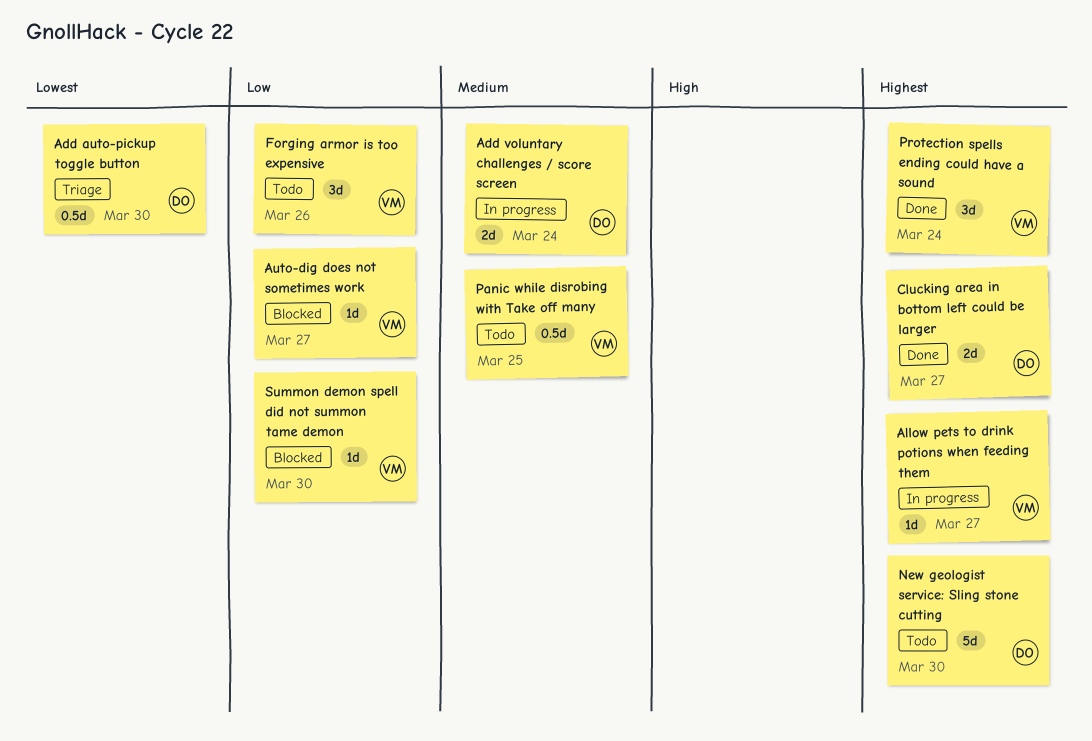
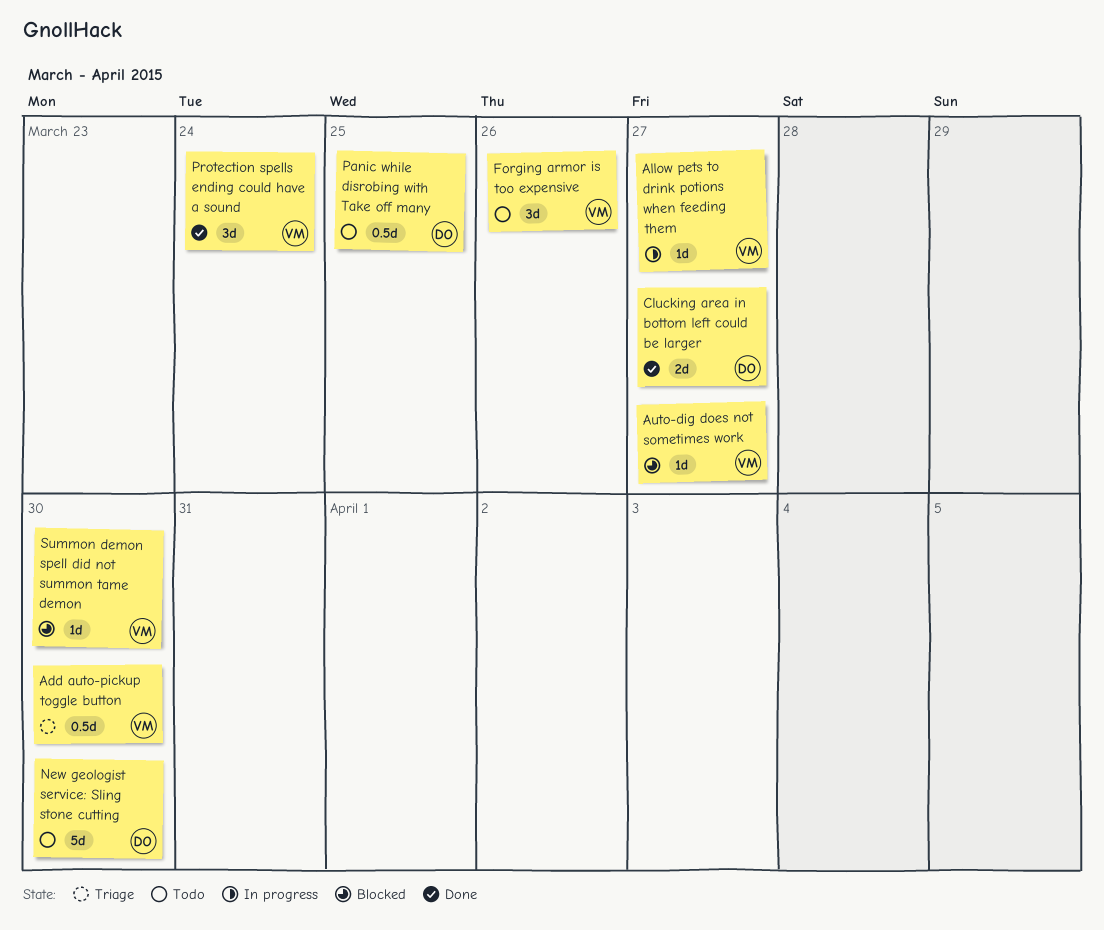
Add auto-pickup toggle button, owner: DO -> VM
Add voluntary challenges / score screen: present -> none
Panic while disrobing with Take off many, owner: VM -> DO

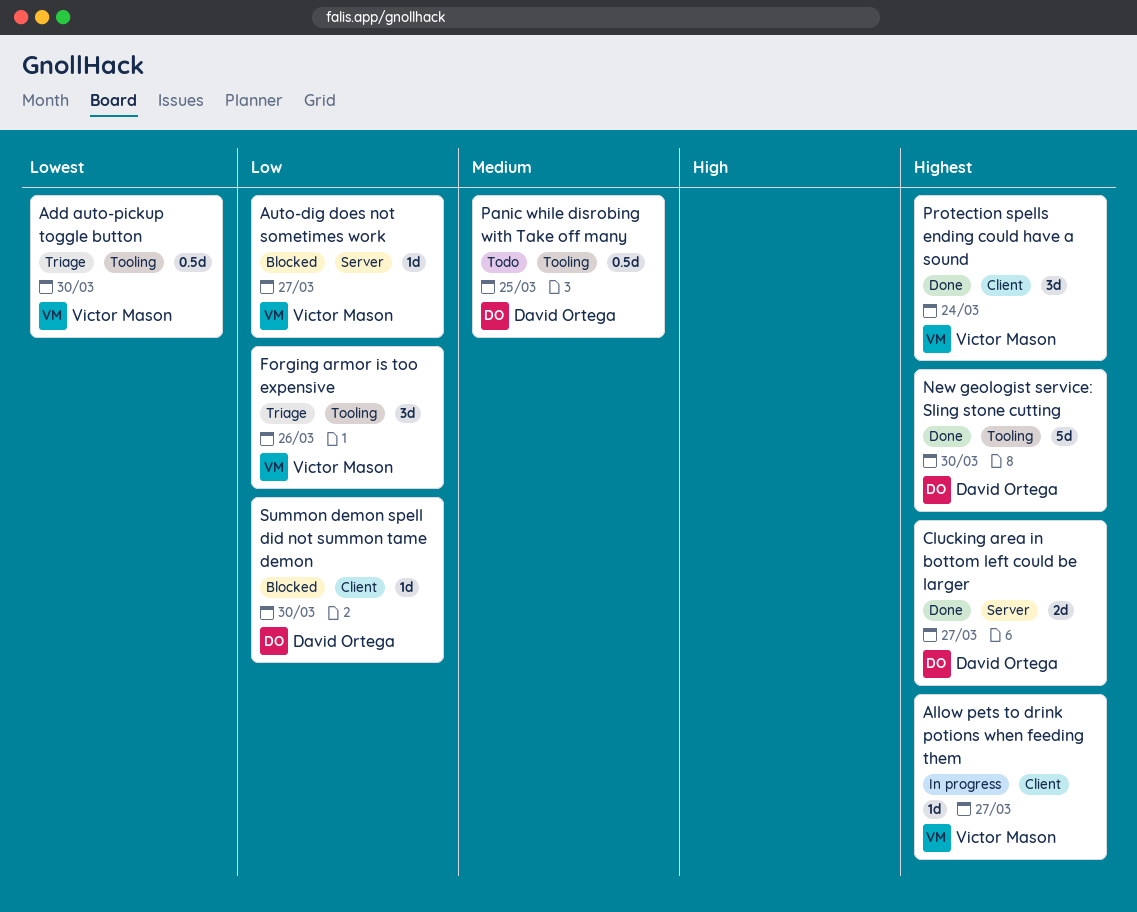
Forging armor is too expensive, status: Todo -> Triage
New geologist service: Sling stone cutting, status: Todo -> Done
Summon demon spell did not summon tame demon, owner: Victor Mason -> David Ortega

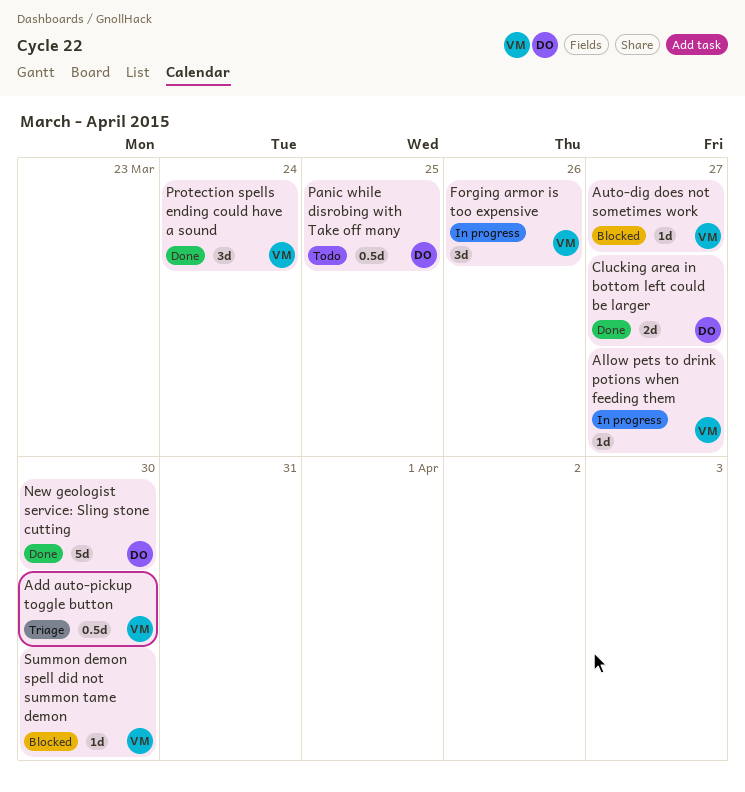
Forging armor is too expensive, status: Triage -> In progress
Summon demon spell did not summon tame demon, owner: David Ortega -> Victor Mason

